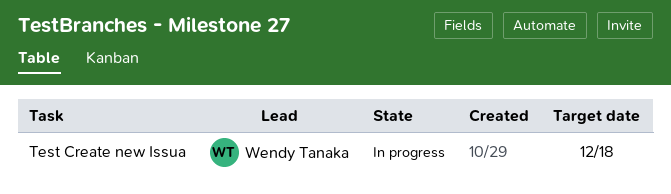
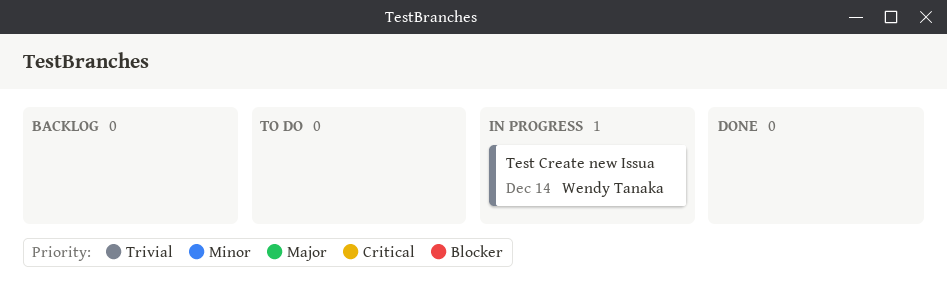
Test Create new Issua, due: Dec 18 -> Dec 14

